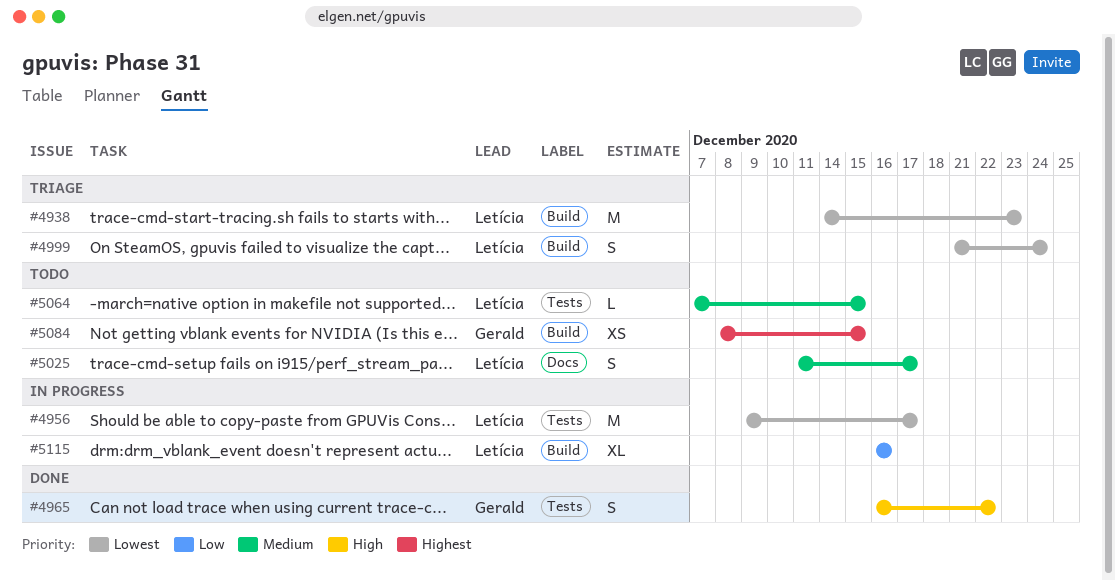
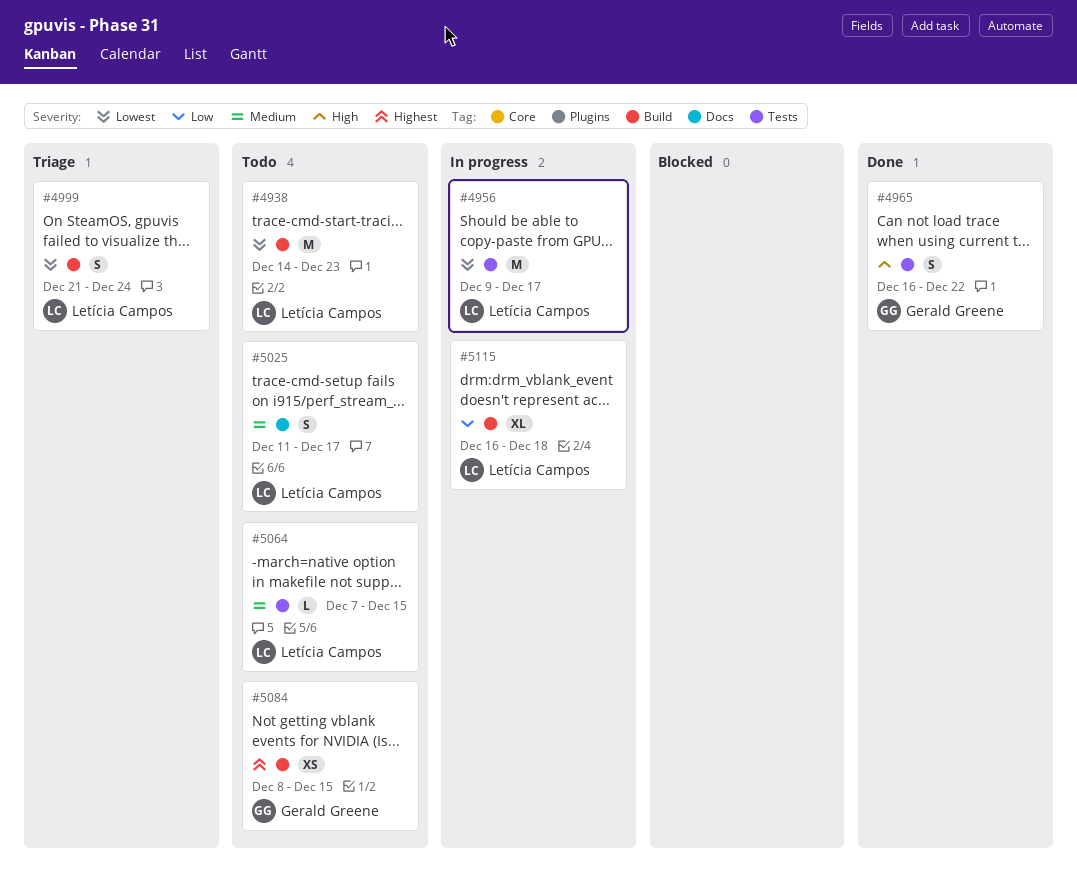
#4938, status: Triage -> Todo
#5115, due: Dec 16 -> Dec 18

